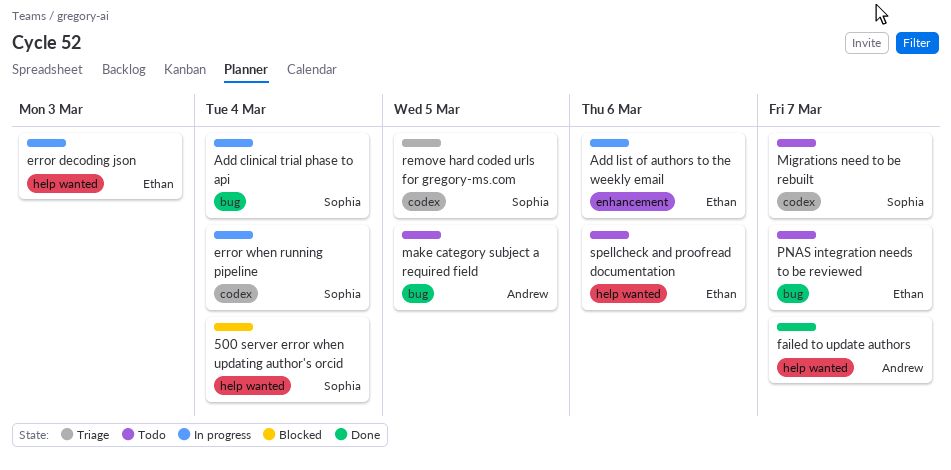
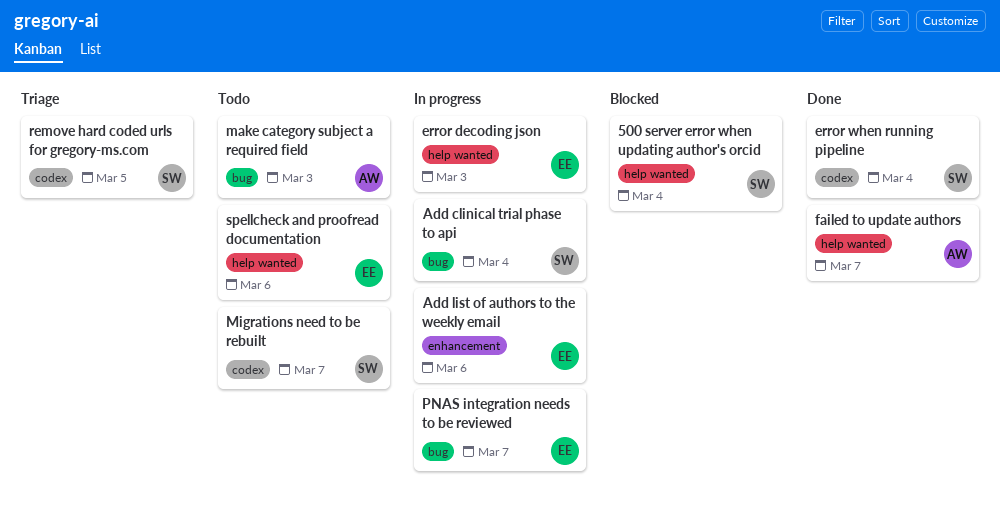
error when running pipeline, status: In progress -> Done
make category subject a required field, due: Mar 5 -> Mar 3
PNAS integration needs to be reviewed, status: Todo -> In progress

